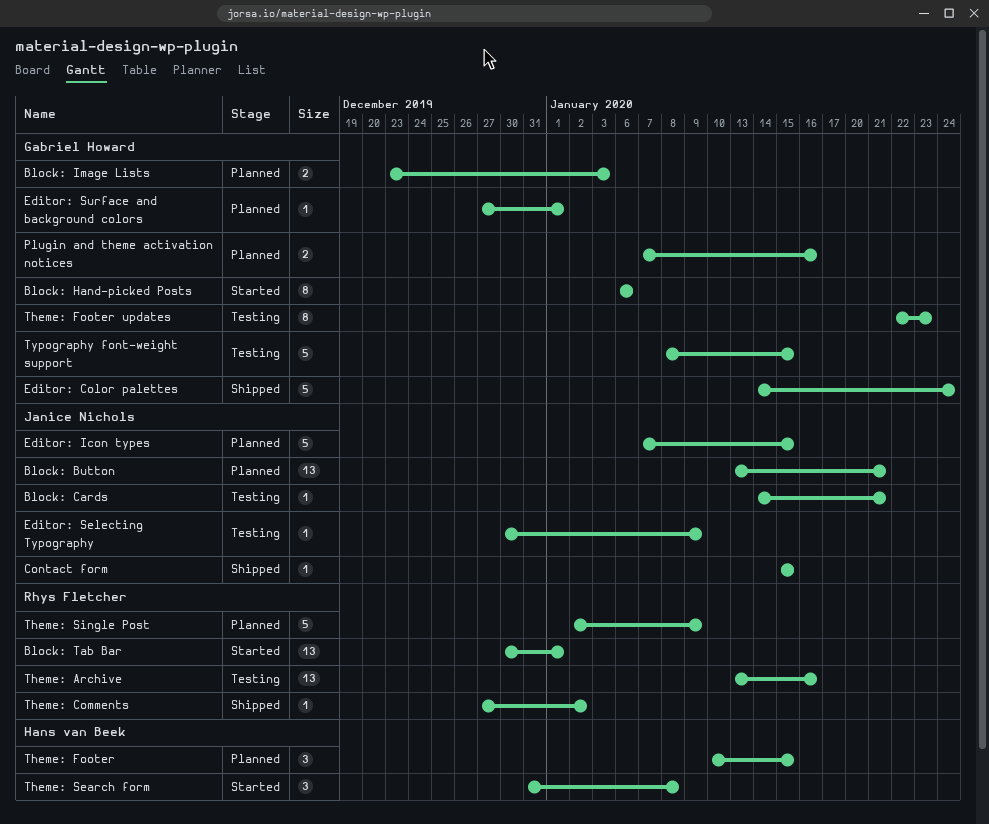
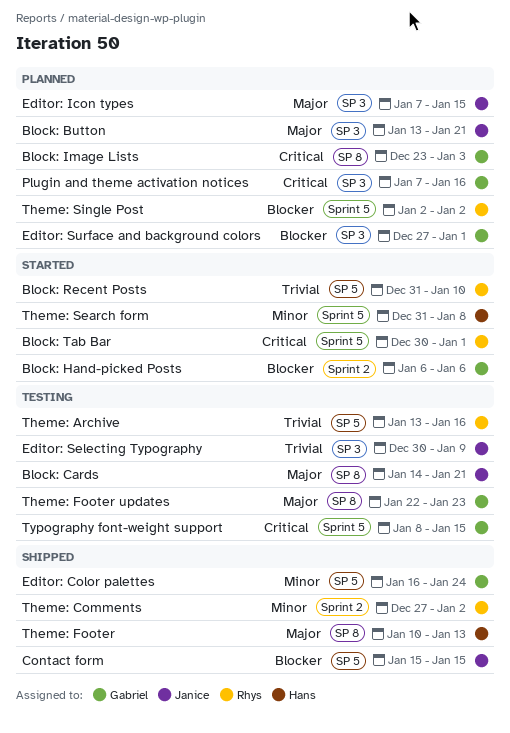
Block: Recent Posts: none -> present
Editor: Color palettes, start: Jan 14 -> Jan 16
Theme: Footer, status: Planned -> Shipped
Theme: Footer, due: Jan 15 -> Jan 13
Theme: Single Post, due: Jan 9 -> Jan 2

